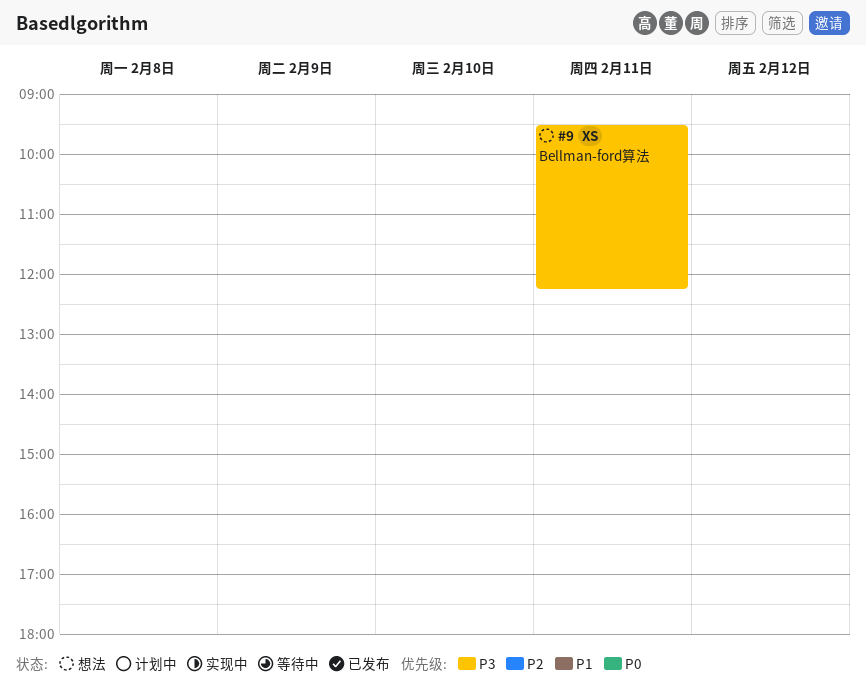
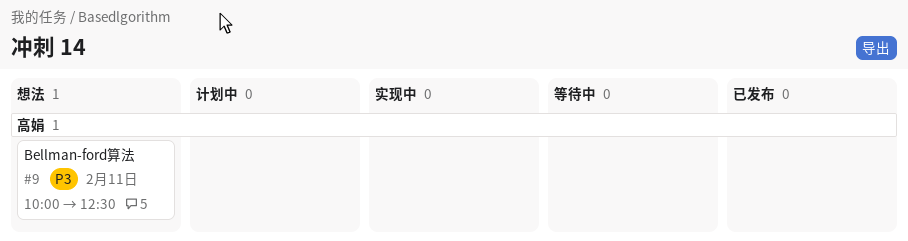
#9, begins: 09:30 -> 10:00
#9, ends: 12:15 -> 12:30

